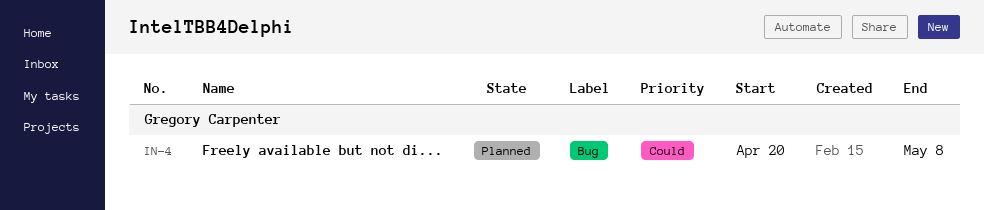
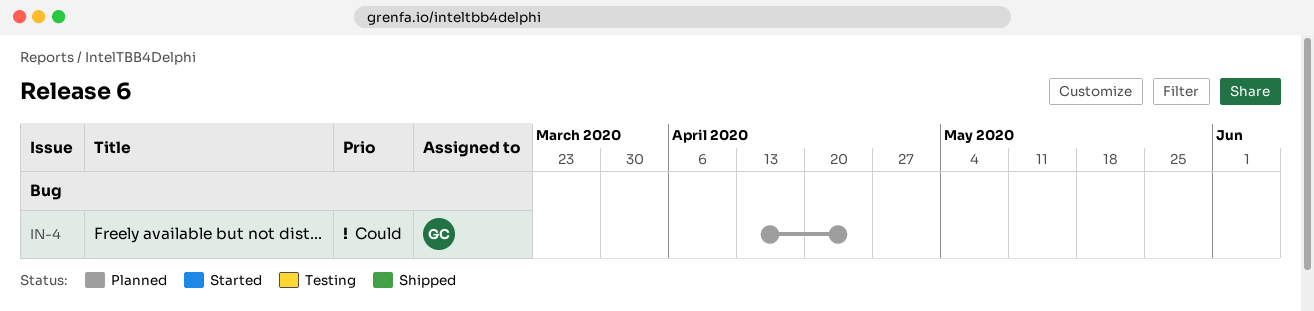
IN-4, start: Apr 20 -> Apr 13
IN-4, due: May 8 -> Apr 24

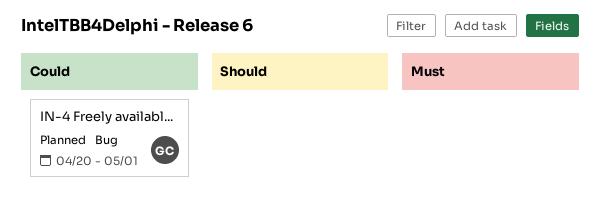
IN-4, start: Apr 13 -> Apr 20
IN-4, due: Apr 24 -> May 1

